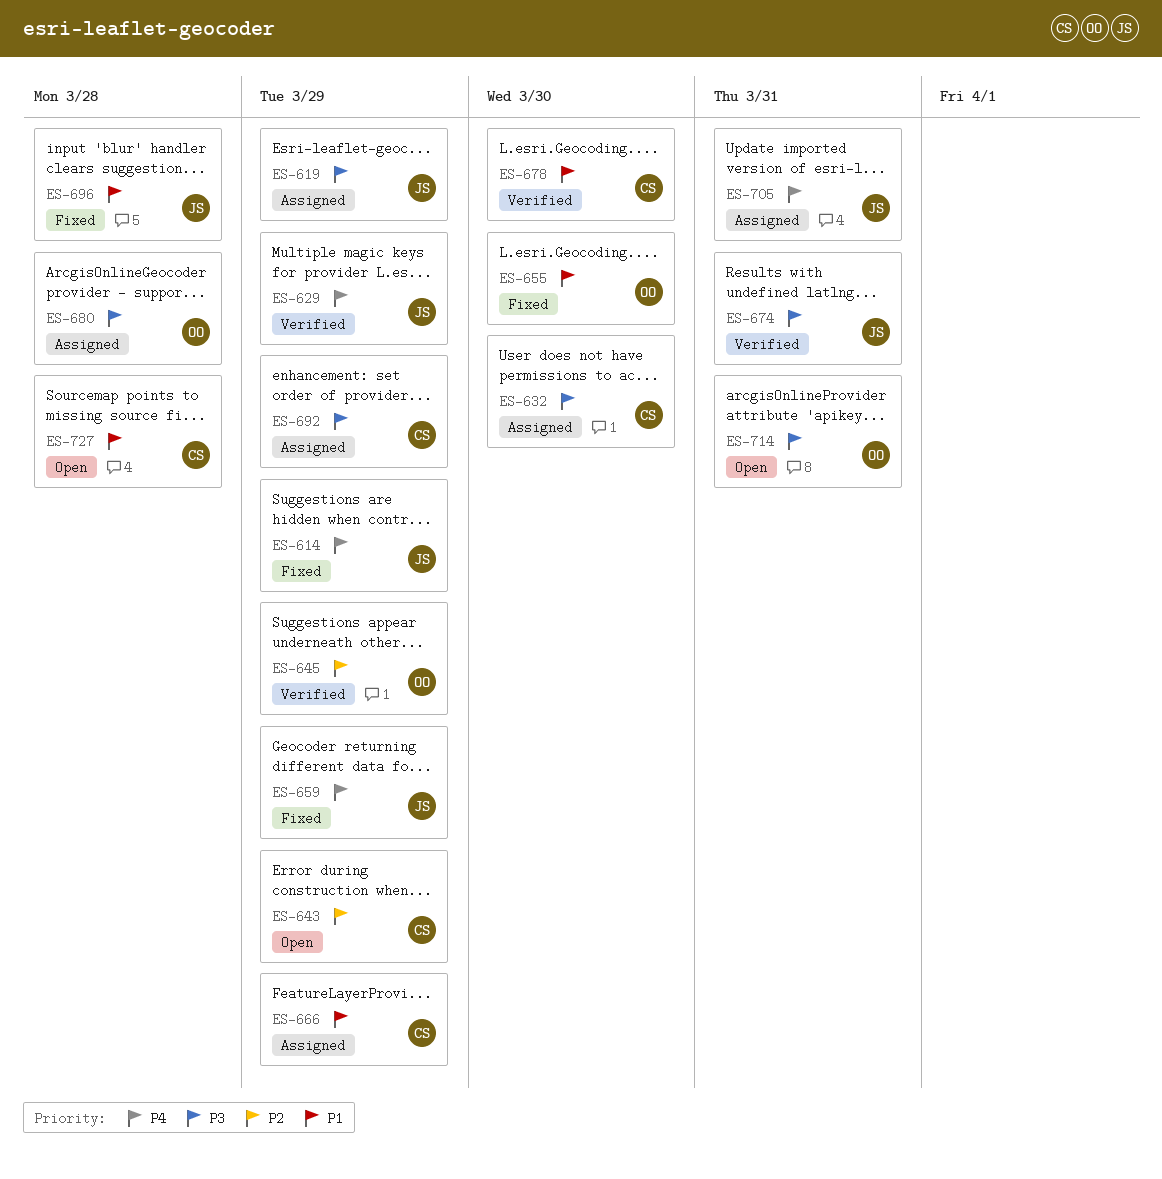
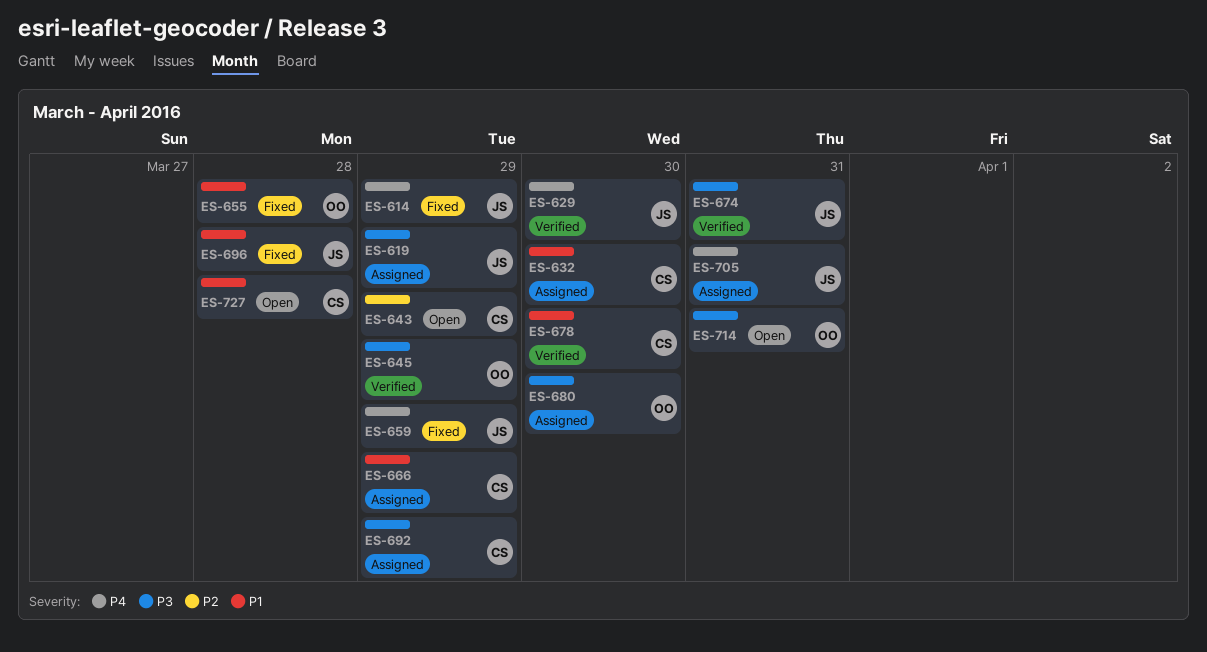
ES-629, due: Mar 29 -> Mar 30
ES-632, priority: P3 -> P1
ES-645, priority: P2 -> P3
ES-655, due: Mar 30 -> Mar 28
ES-680, due: Mar 28 -> Mar 30

